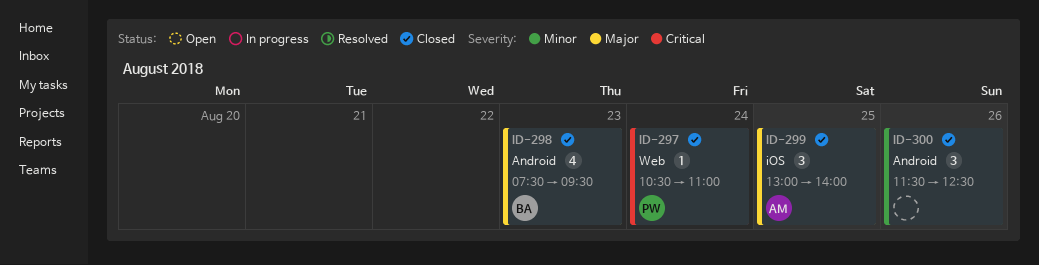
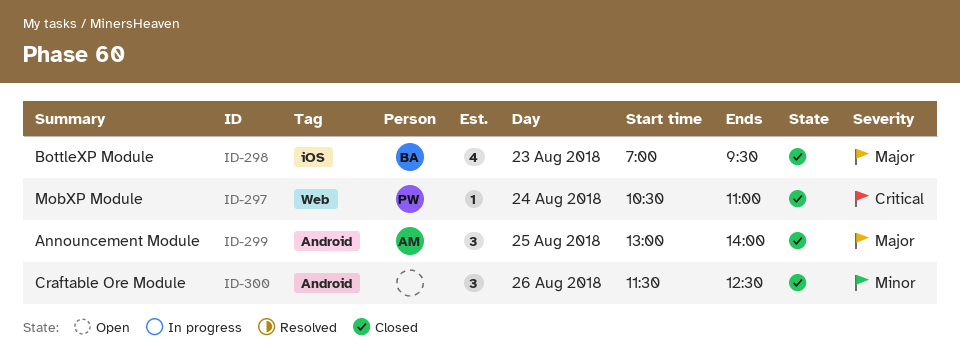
ID-298, label: Android -> iOS
ID-298, begins: 07:30 -> 07:00
ID-299, label: iOS -> Android

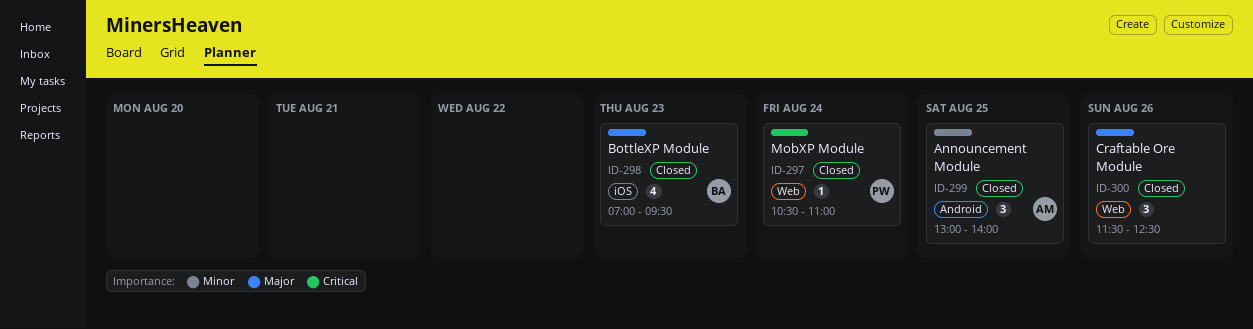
ID-299, priority: Major -> Minor
ID-300, priority: Minor -> Major
ID-300, label: Android -> Web

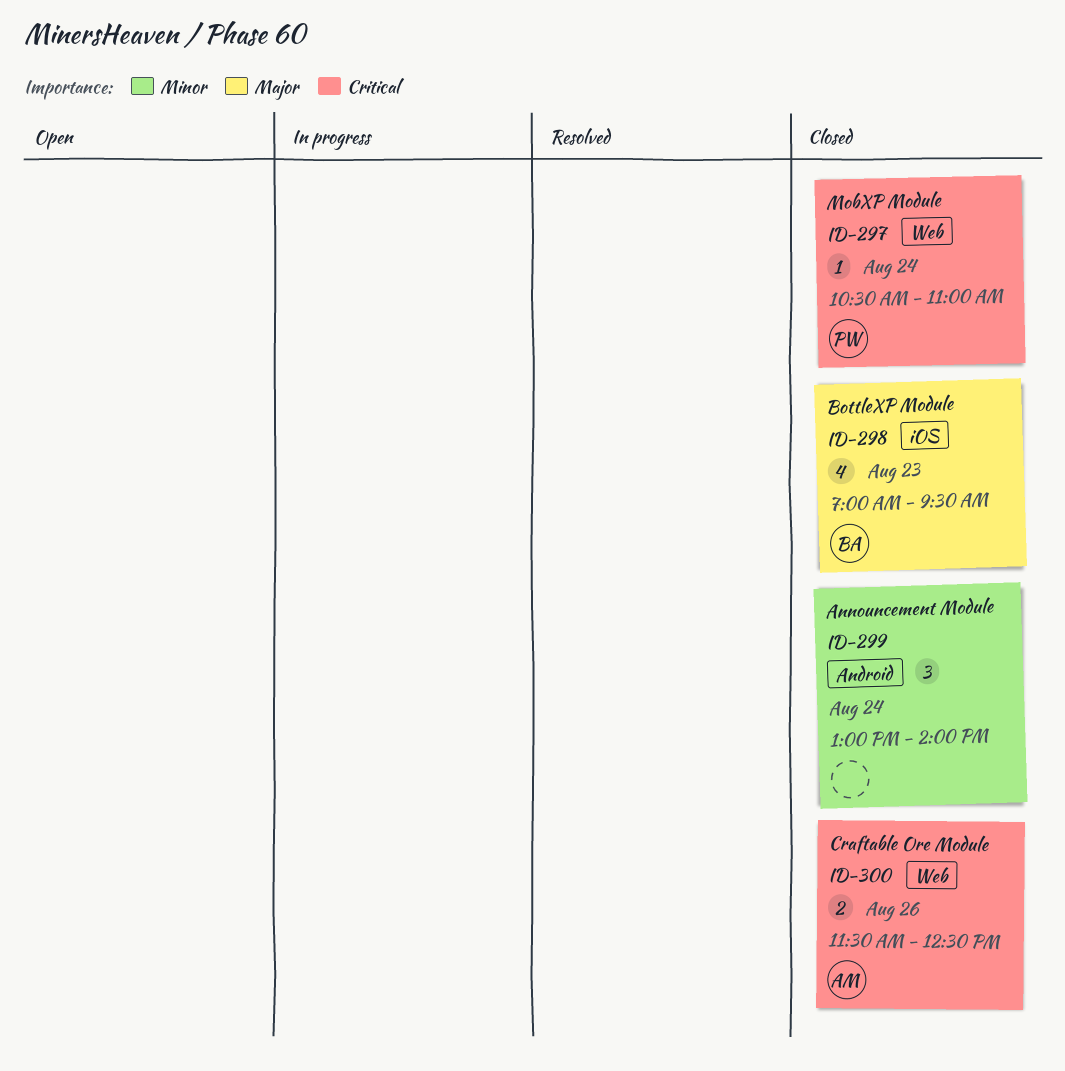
ID-299, owner: AM -> none
ID-299, day: Aug 25 -> Aug 24
ID-300, owner: none -> AM
ID-300, priority: Major -> Critical
ID-300, estimate: 3 -> 2

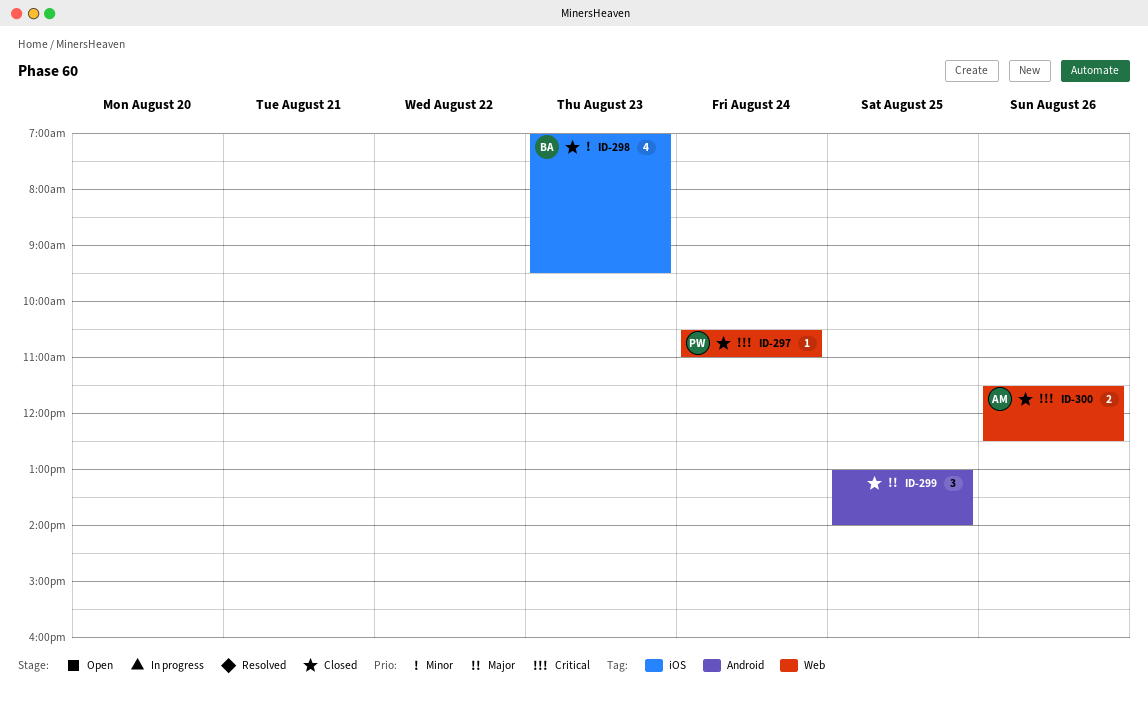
ID-298, priority: Major -> Minor
ID-299, priority: Minor -> Major
ID-299, day: Aug 24 -> Aug 25

